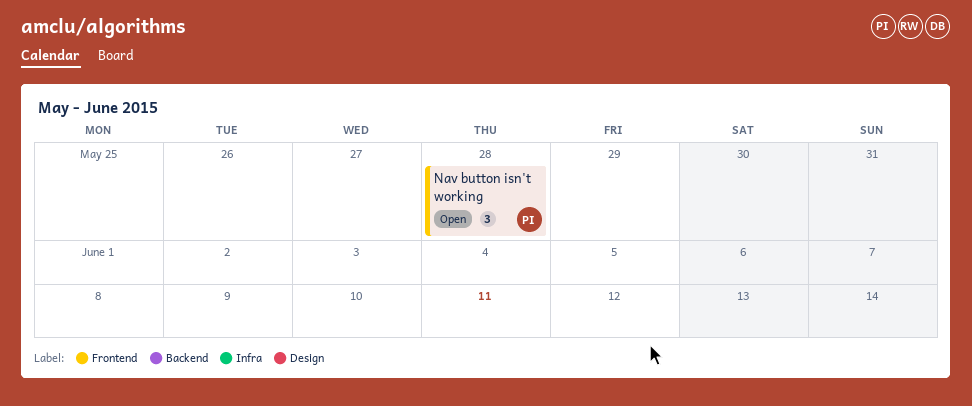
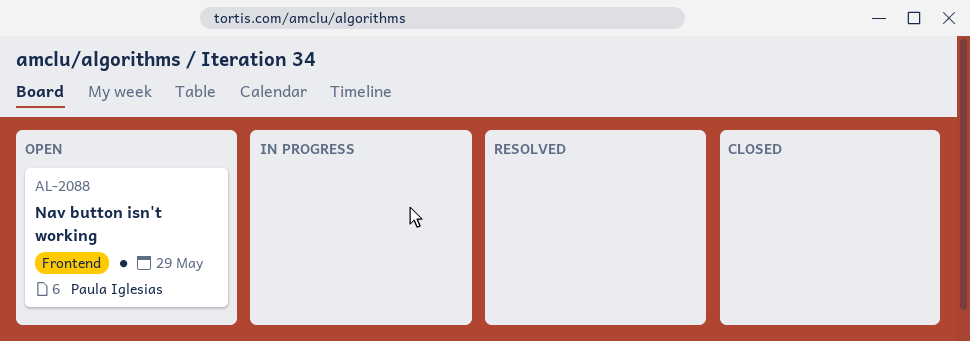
Nav button isn't working, estimate: 3 -> 1
Nav button isn't working, due: May 28 -> May 29

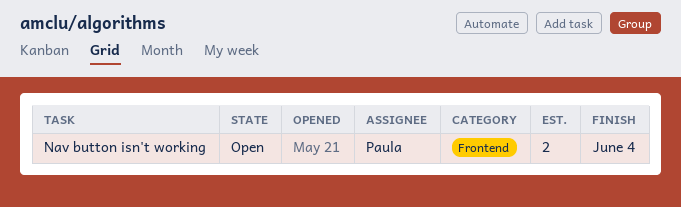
Nav button isn't working, estimate: 1 -> 2
Nav button isn't working, due: May 29 -> Jun 4

